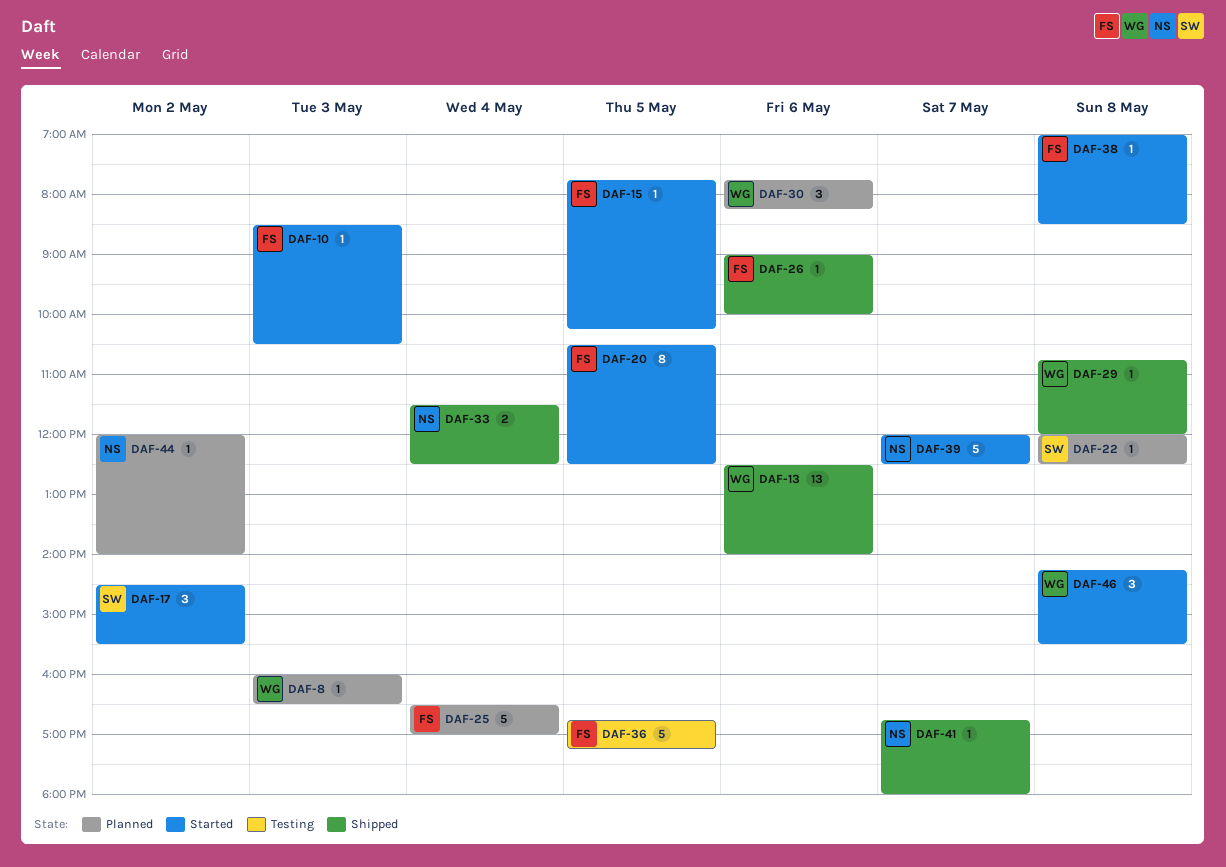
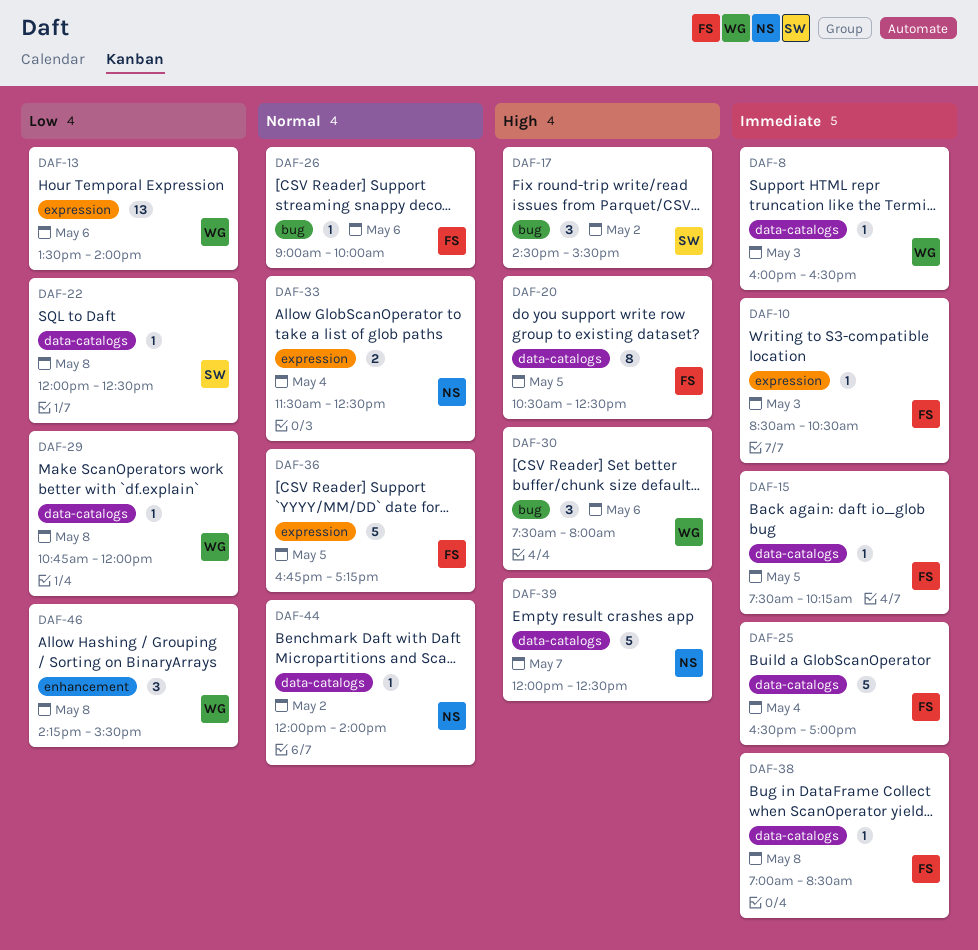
DAF-13, begins: 12:30 -> 13:30
DAF-15, begins: 07:45 -> 07:30
DAF-30, begins: 07:45 -> 07:30
DAF-30, ends: 08:15 -> 08:00
DAF-41: present -> none

